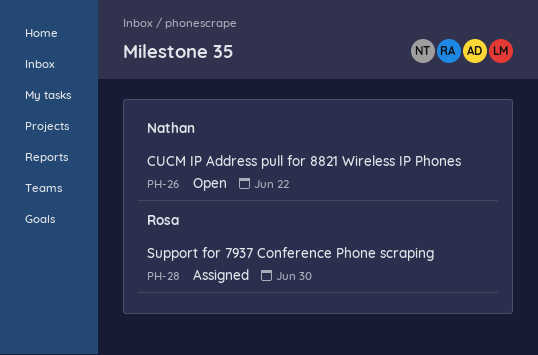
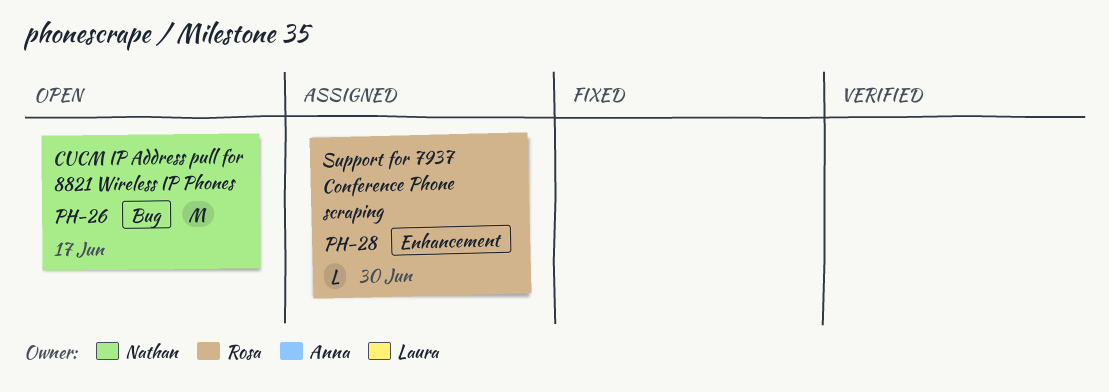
PH-26, due: Jun 22 -> Jun 17

